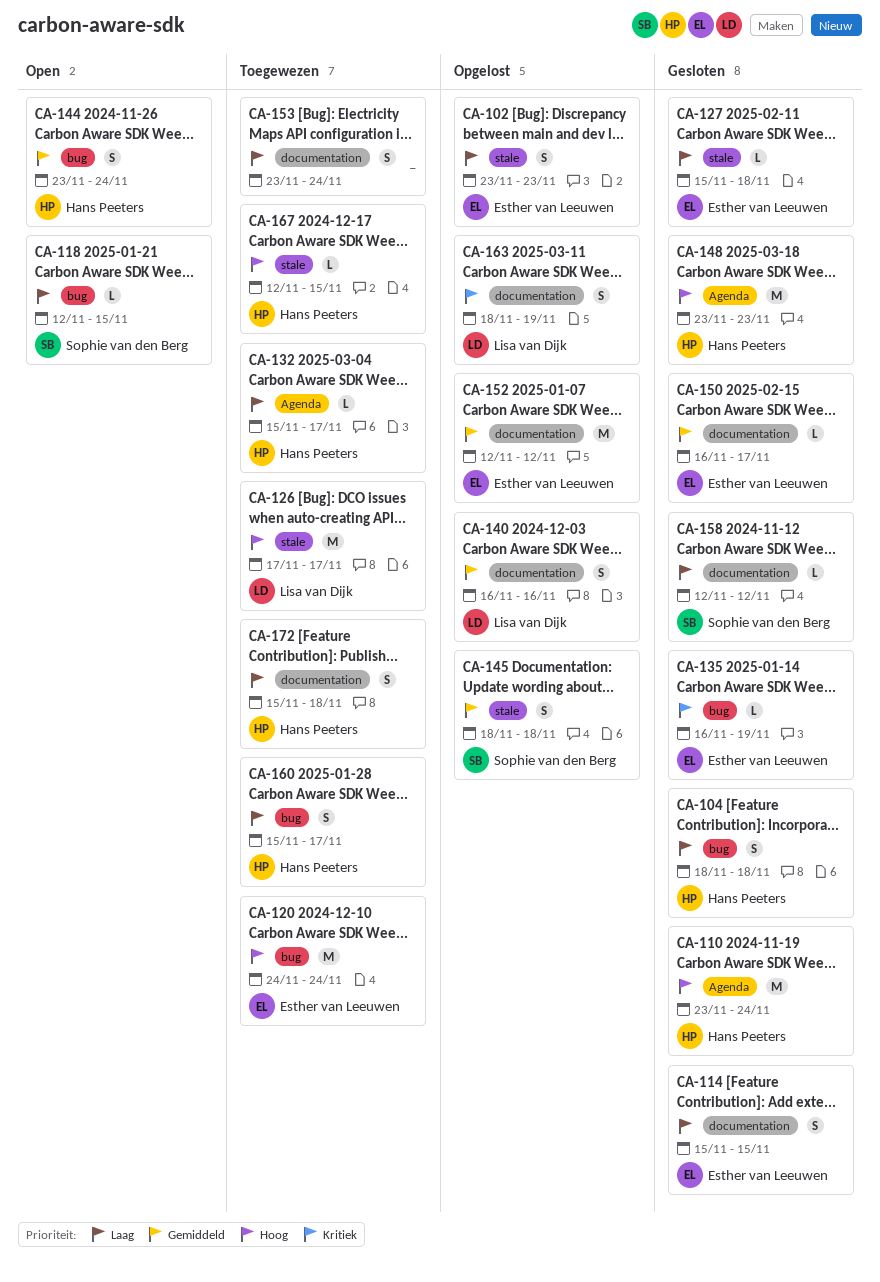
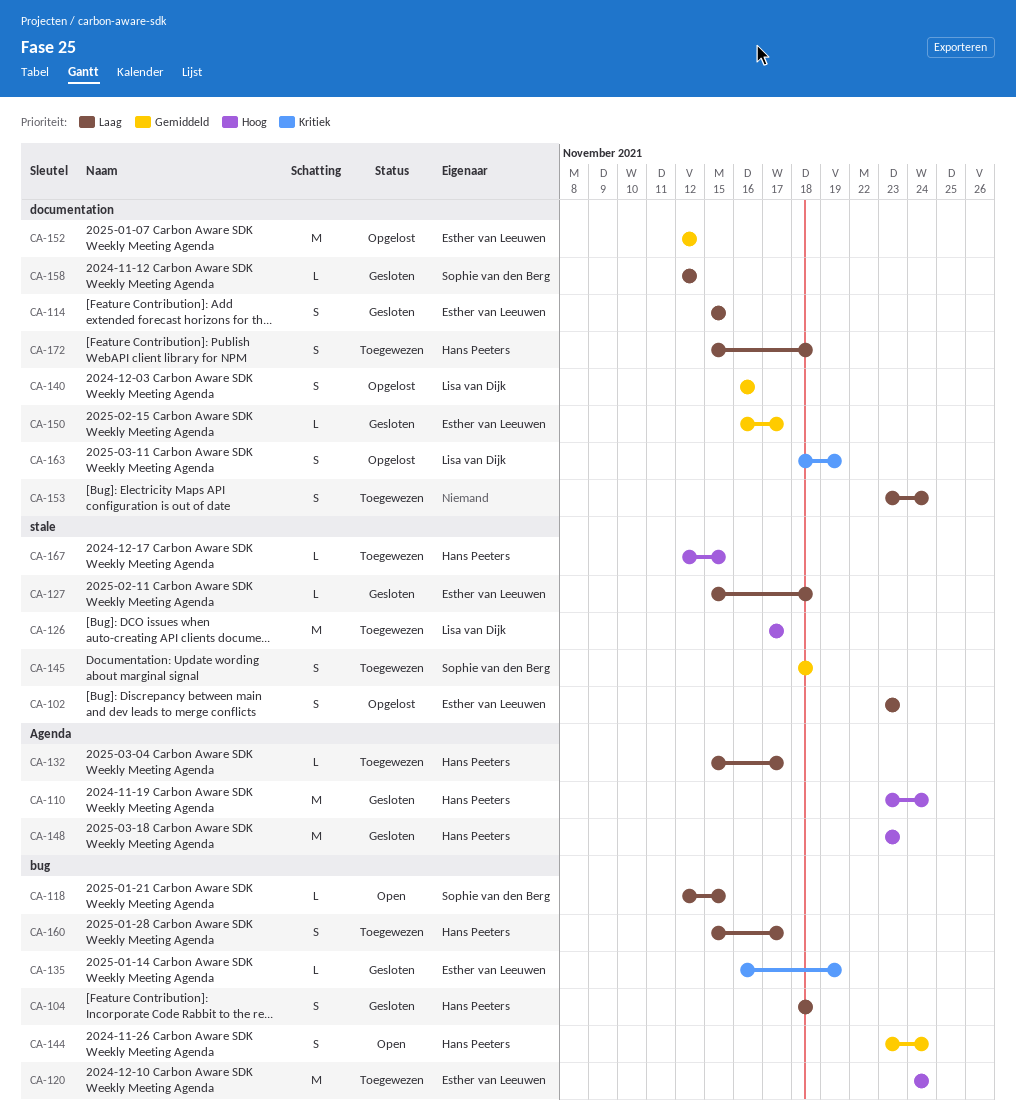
CA-145, status: Opgelost -> Toegewezen

